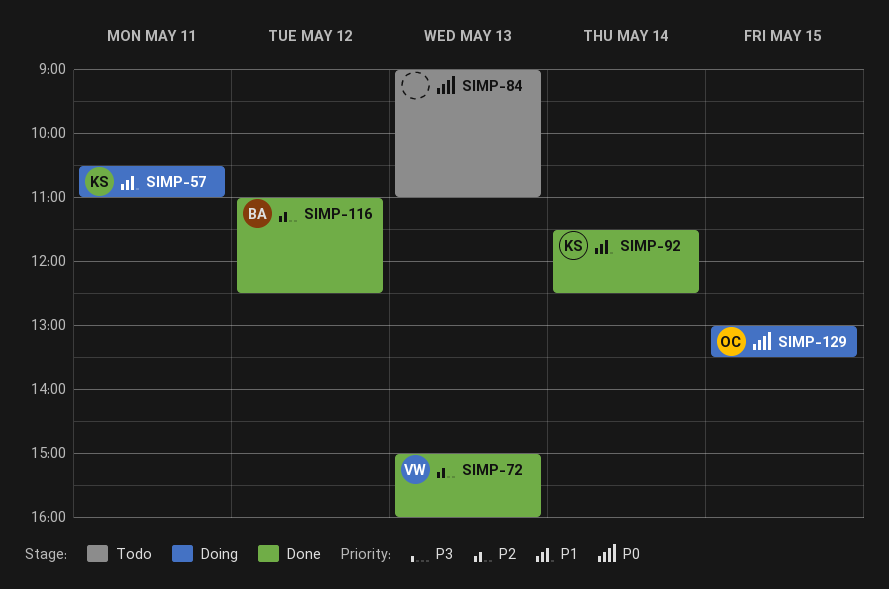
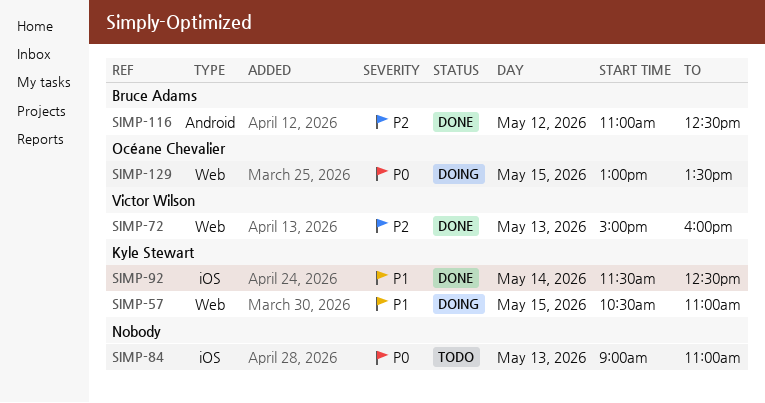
SIMP-57, day: May 11 -> May 15

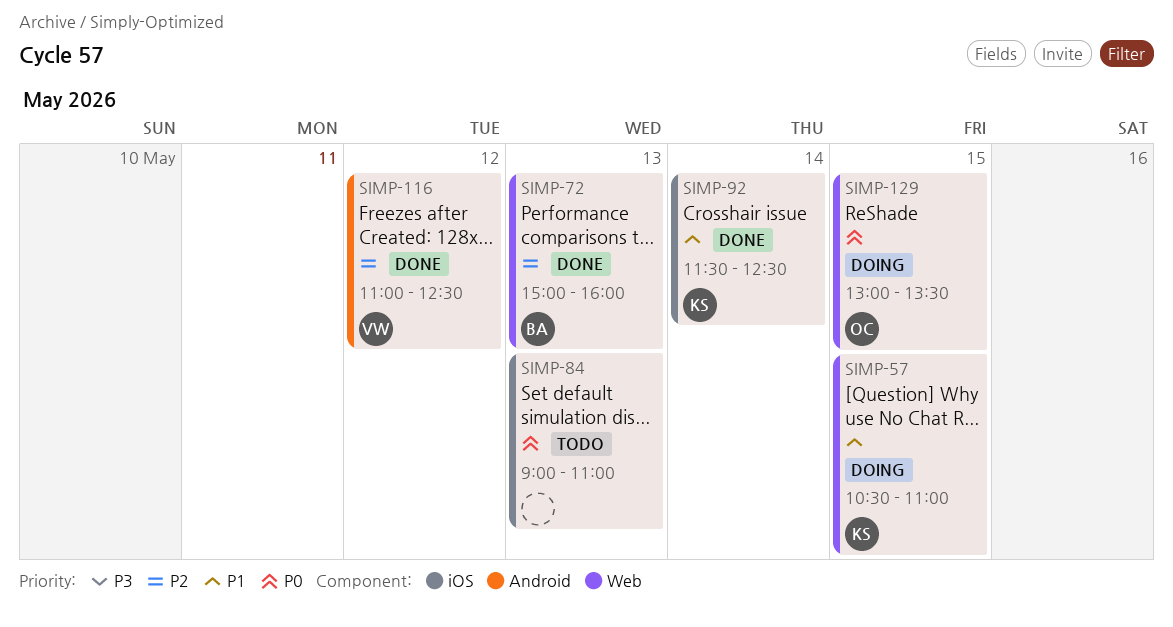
SIMP-72, owner: Victor Wilson -> Bruce Adams
SIMP-116, owner: Bruce Adams -> Victor Wilson

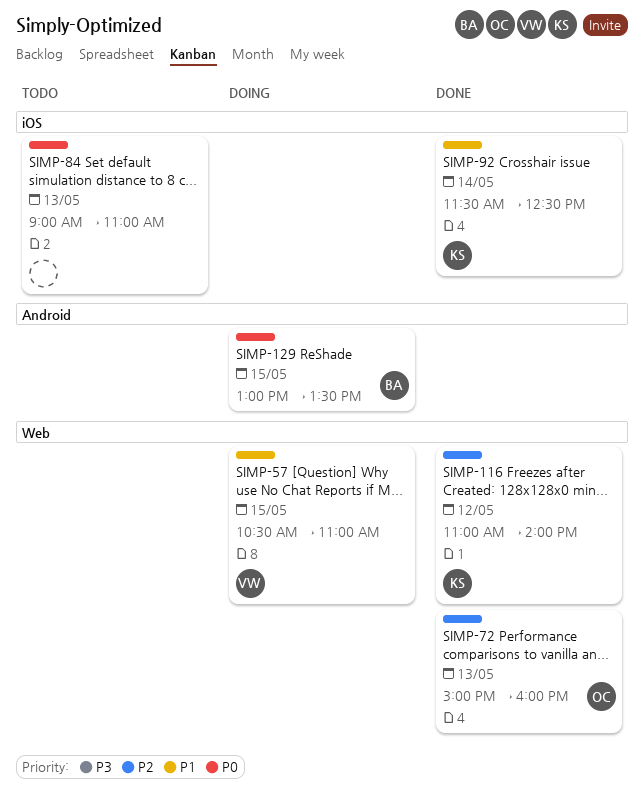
SIMP-57, owner: KS -> VW
SIMP-72, owner: BA -> OC
SIMP-116, owner: VW -> KS
SIMP-116, label: Android -> Web
SIMP-116, ends: 12:30 -> 14:00
SIMP-129, owner: OC -> BA
SIMP-129, label: Web -> Android

